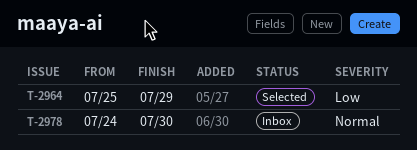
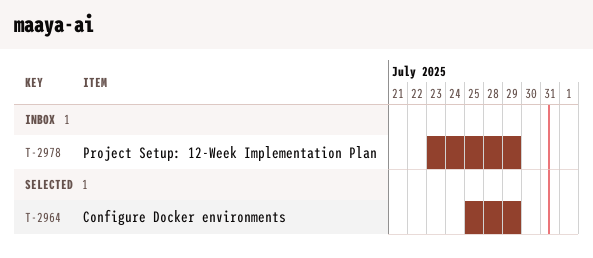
T-2978, start: Jul 24 -> Jul 23
T-2978, due: Jul 30 -> Jul 29

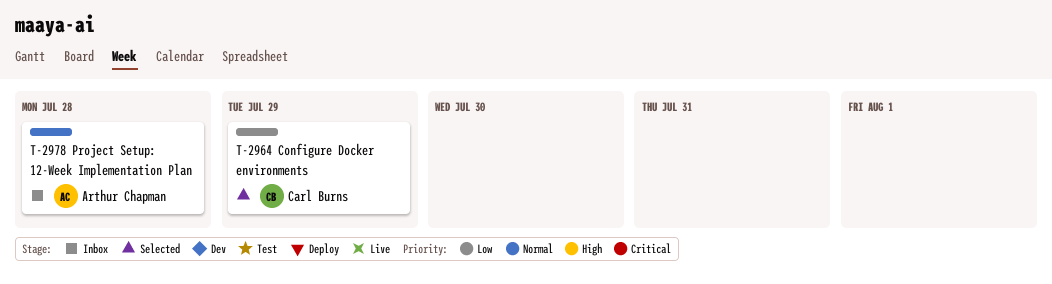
T-2978, due: Jul 29 -> Jul 28

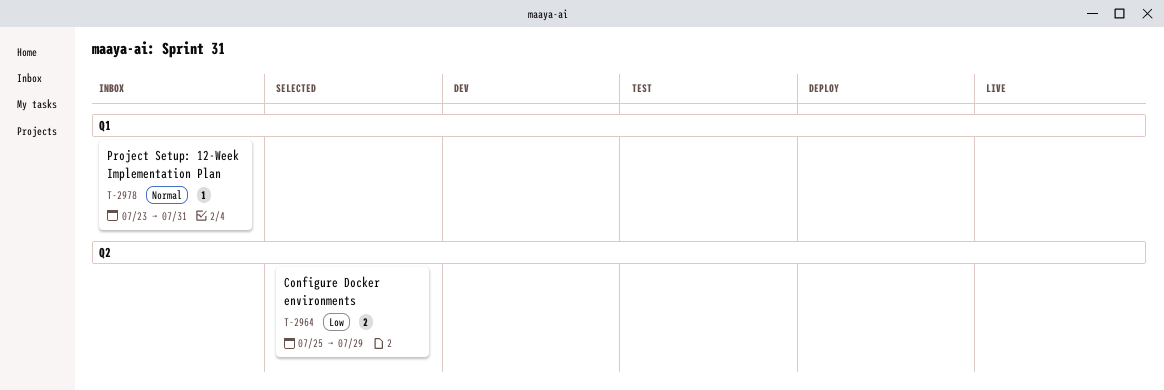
T-2978, due: Jul 28 -> Jul 31

